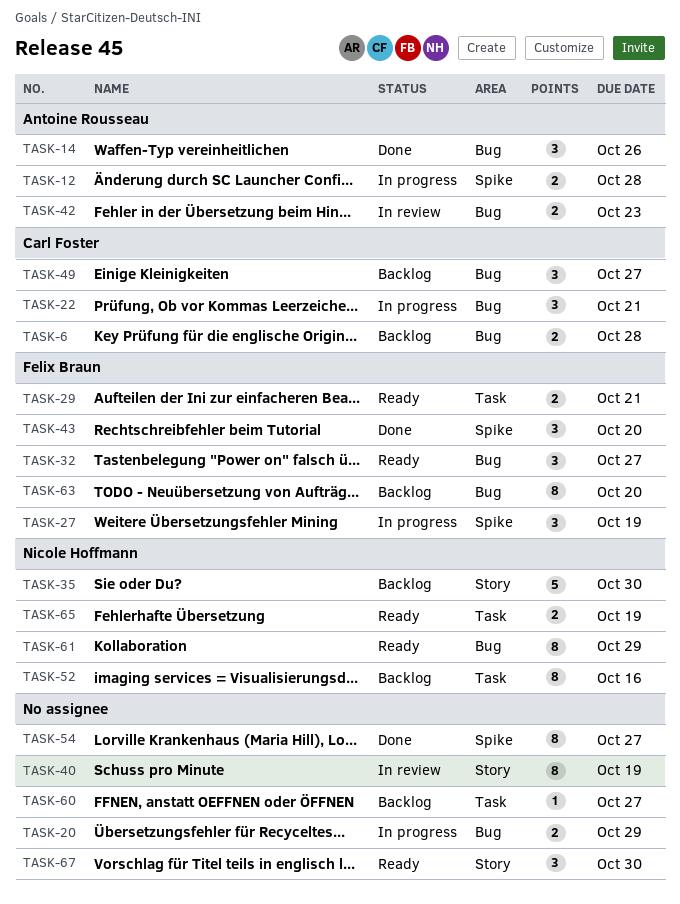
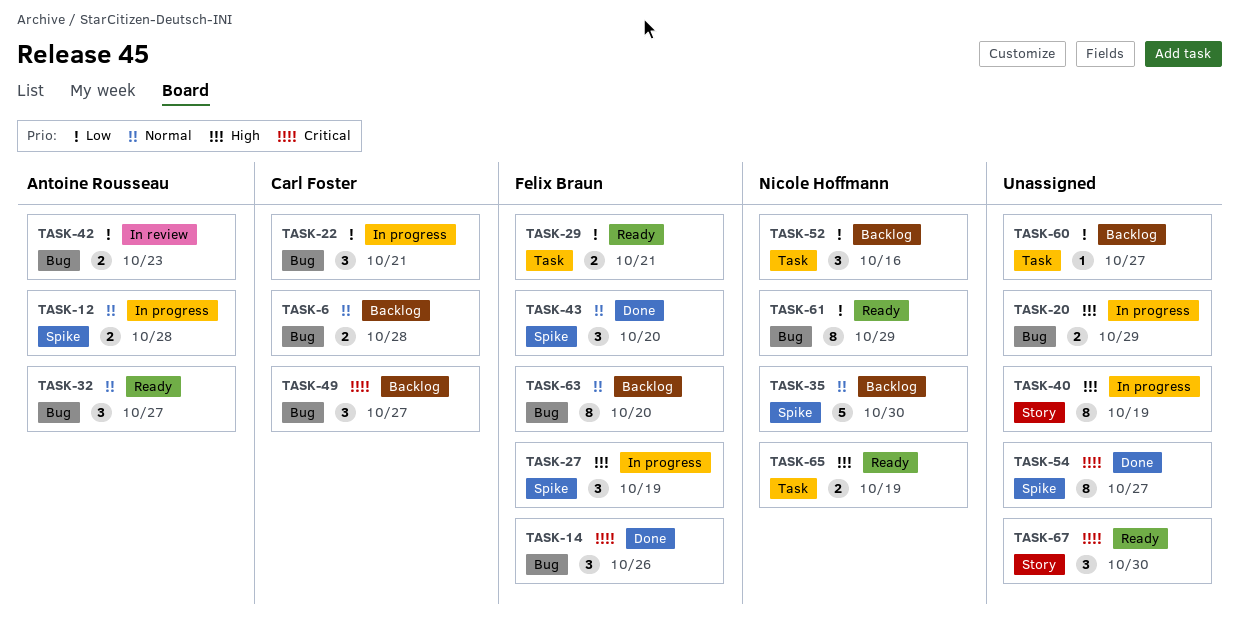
TASK-14, owner: Antoine Rousseau -> Felix Braun
TASK-32, owner: Felix Braun -> Antoine Rousseau
TASK-35, label: Story -> Spike
TASK-40, status: In review -> In progress
TASK-52, estimate: 8 -> 3

